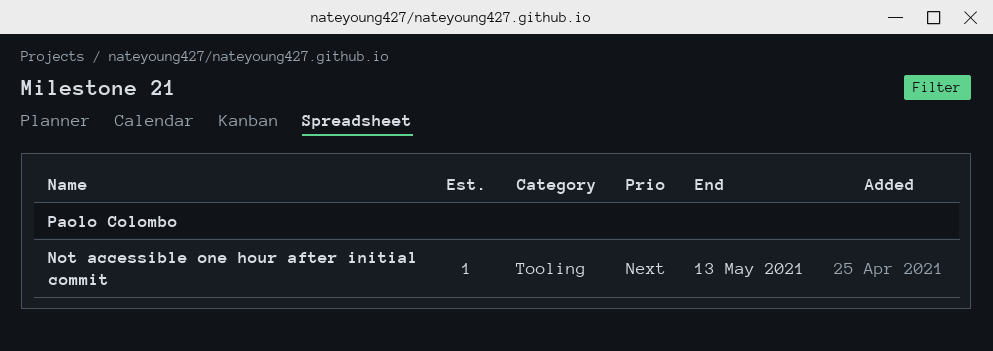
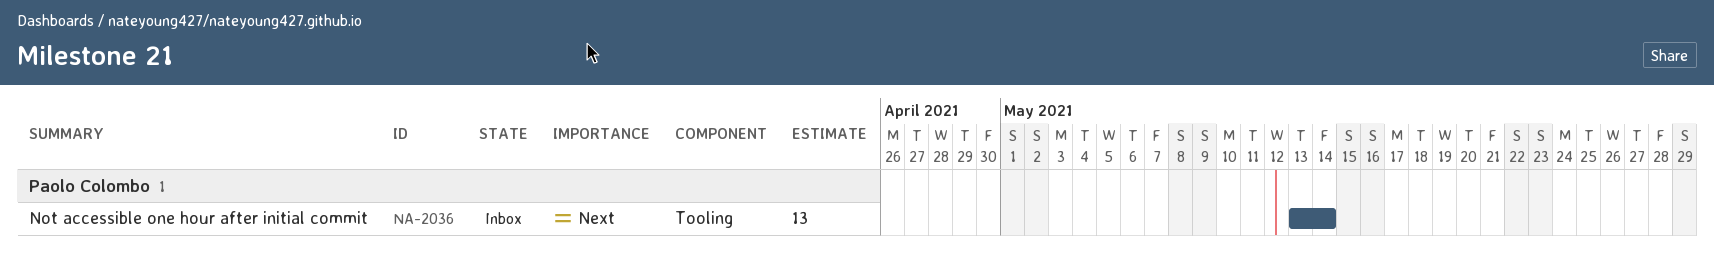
Not accessible one hour after initial commit, estimate: 1 -> 13
Not accessible one hour after initial commit, due: May 13 -> May 14

